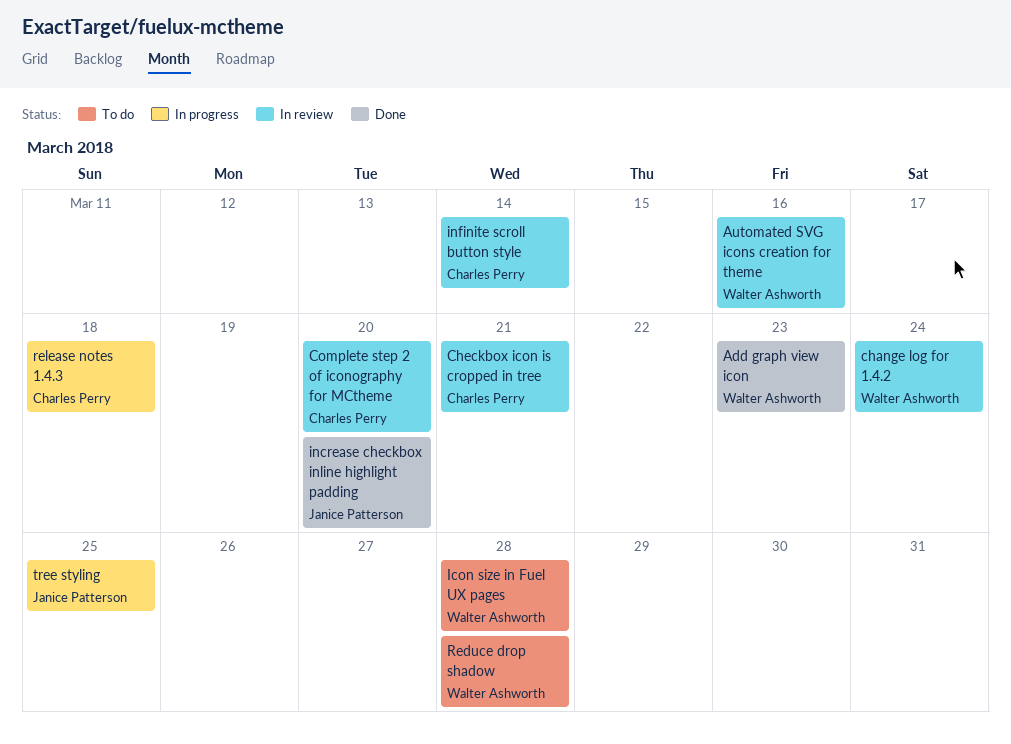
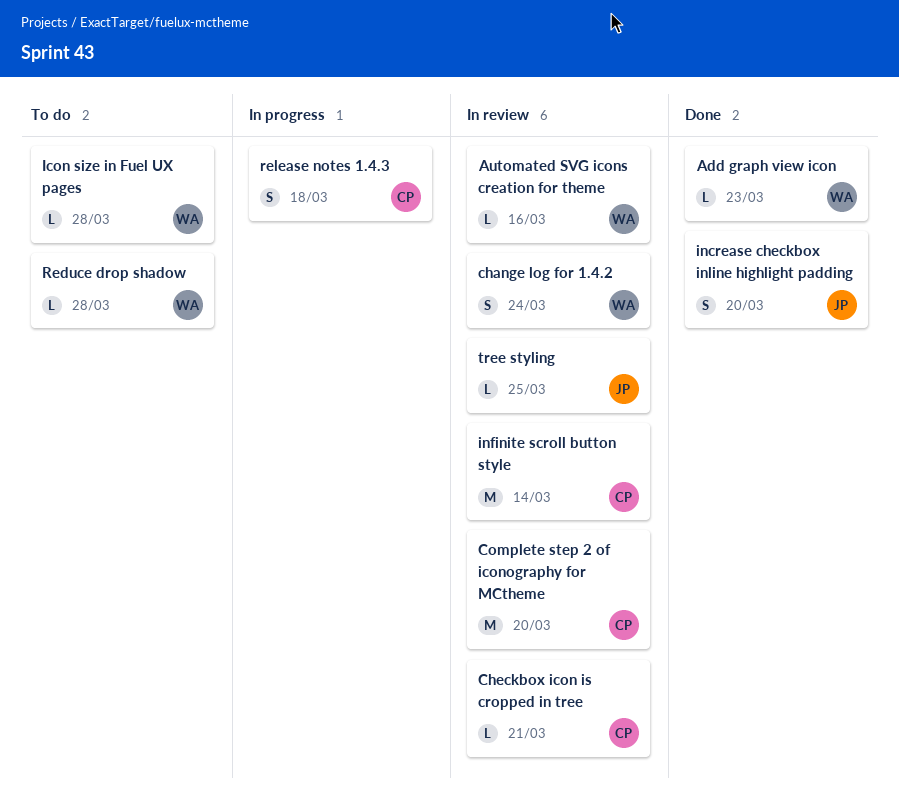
tree styling, status: In progress -> In review

